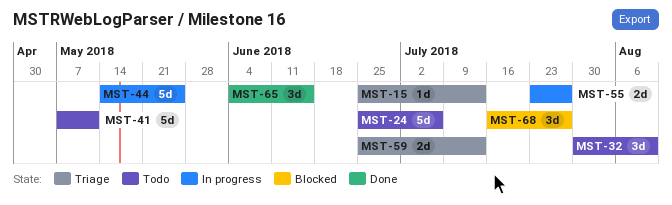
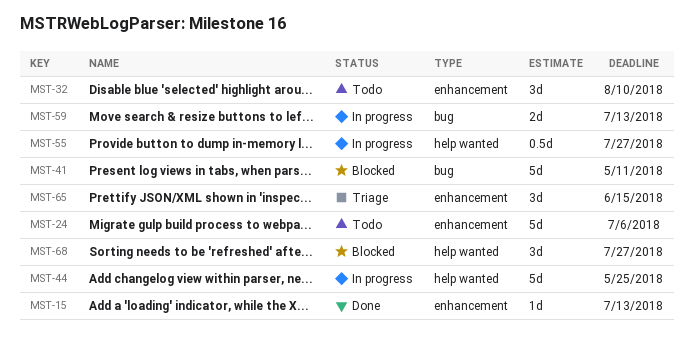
MST-15, status: Triage -> Done
MST-41, status: Todo -> Blocked
MST-55, estimate: 2d -> 0.5d
MST-59, status: Triage -> In progress
MST-65, status: Done -> Triage

